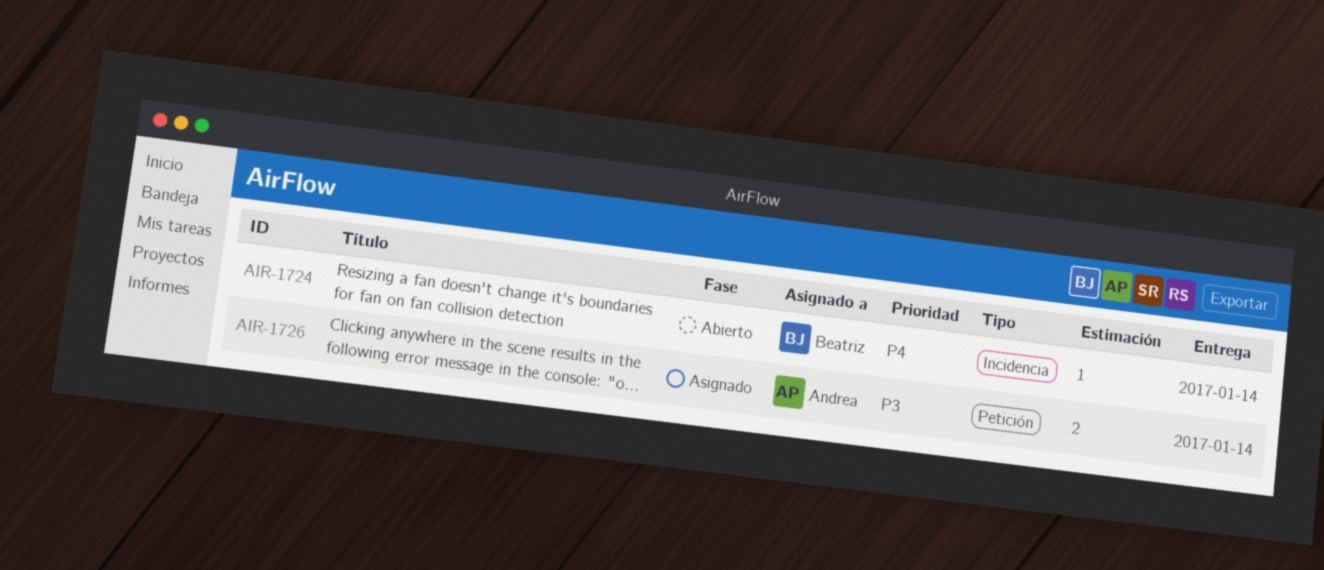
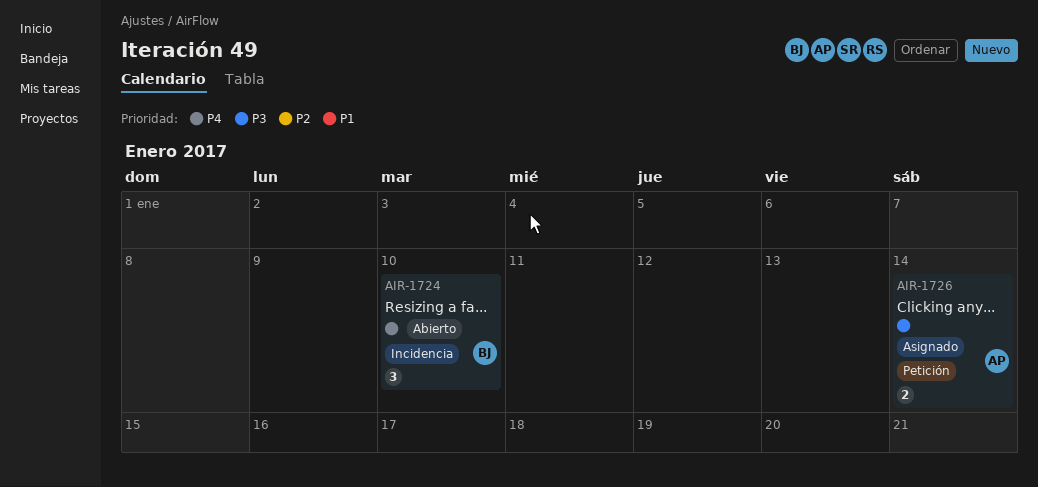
AIR-1724, estimate: 1 -> 3
AIR-1724, due: Jan 14 -> Jan 10

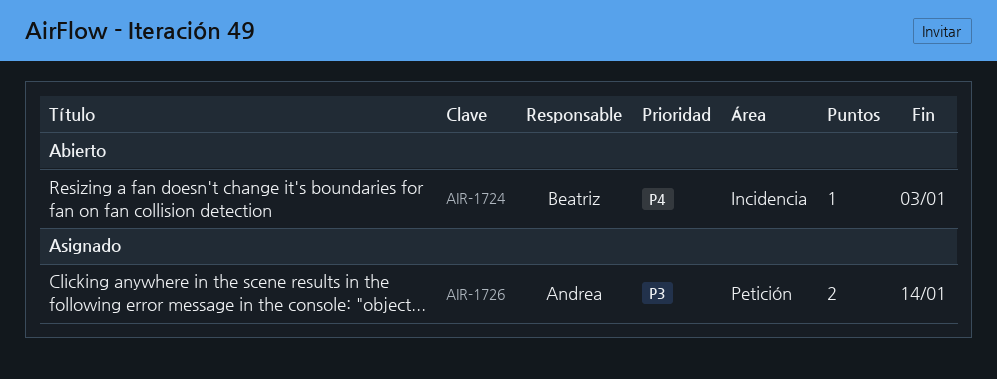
AIR-1724, estimate: 3 -> 1
AIR-1724, due: Jan 10 -> Jan 3

